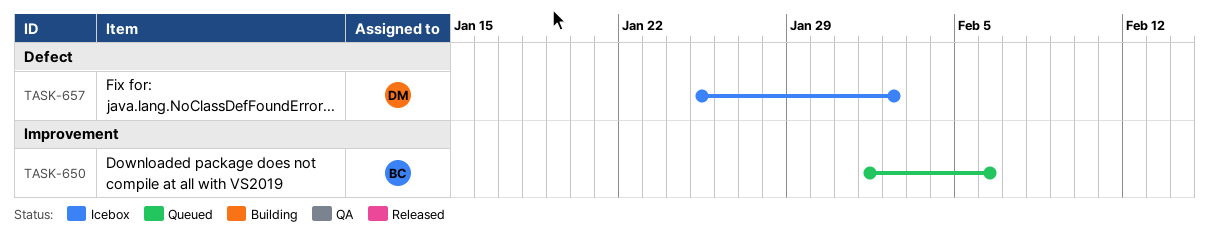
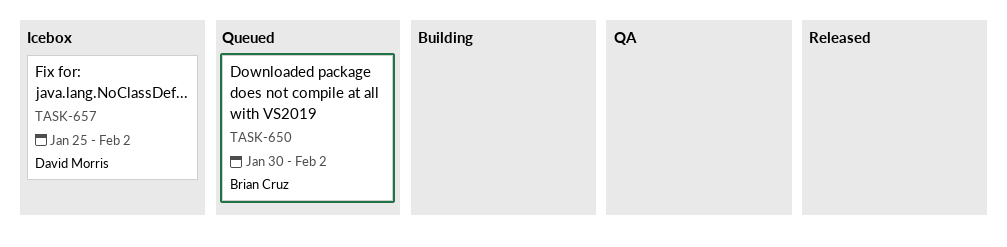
TASK-650, start: Feb 1 -> Jan 30
TASK-650, due: Feb 6 -> Feb 2

